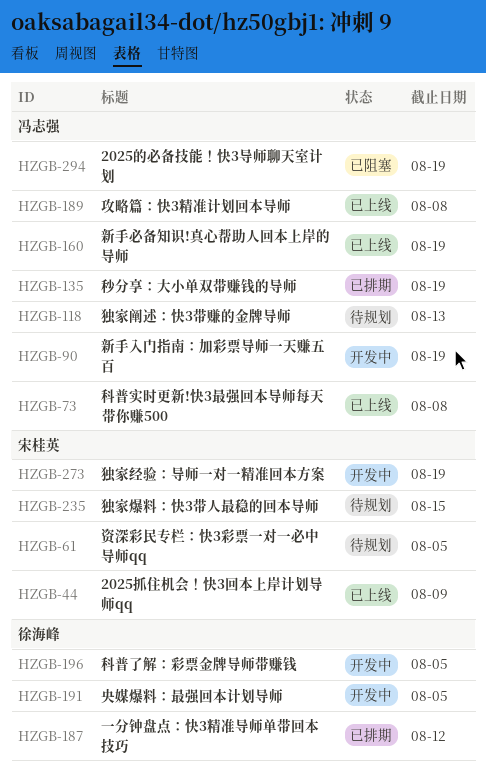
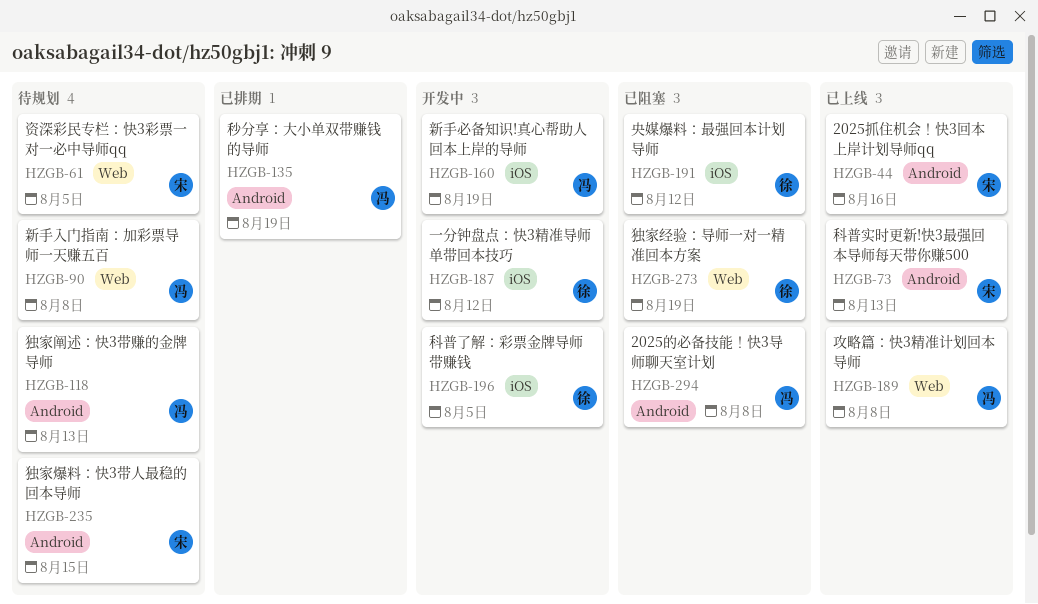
HZGB-44, due: Aug 9 -> Aug 16
HZGB-73, owner: 冯志强 -> 宋桂英
HZGB-73, due: Aug 8 -> Aug 13
HZGB-90, status: 开发中 -> 待规划
HZGB-90, due: Aug 19 -> Aug 8
HZGB-160, status: 已上线 -> 开发中
HZGB-187, status: 已排期 -> 开发中
HZGB-191, status: 开发中 -> 已阻塞
HZGB-191, due: Aug 5 -> Aug 12
HZGB-273, status: 开发中 -> 已阻塞
HZGB-273, owner: 宋桂英 -> 徐海峰
HZGB-294, due: Aug 19 -> Aug 8

